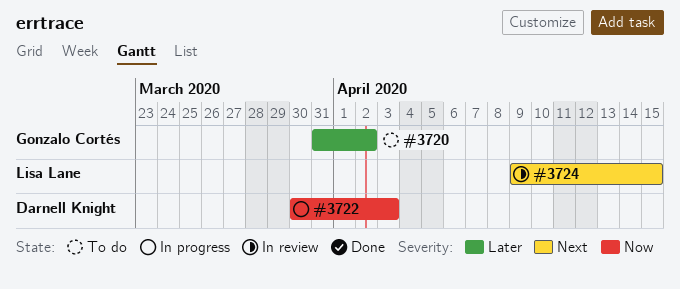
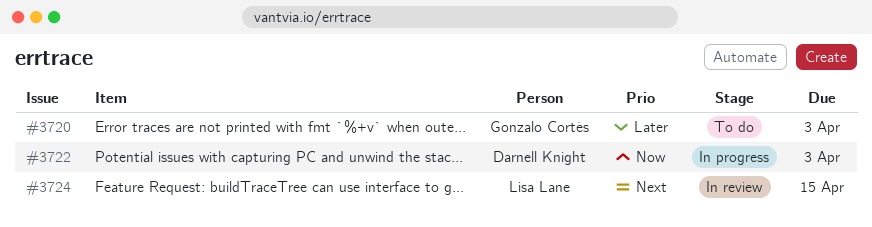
#3720, due: Apr 2 -> Apr 3

